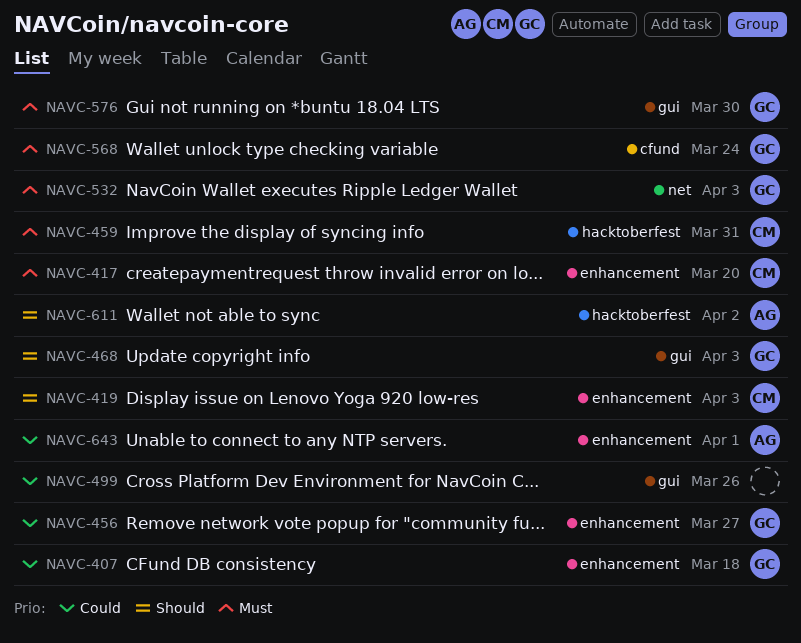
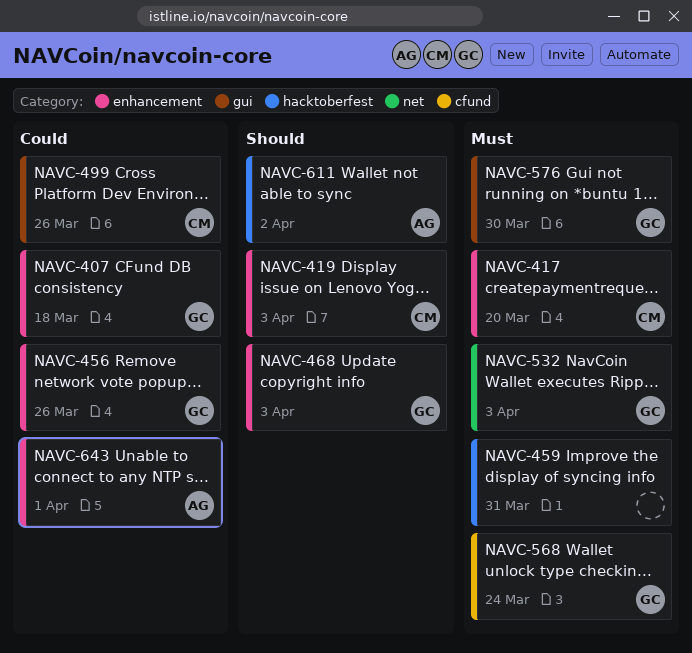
NAVC-456, due: Mar 27 -> Mar 26
NAVC-459, owner: CM -> none
NAVC-468, label: gui -> enhancement
NAVC-499, owner: none -> CM

